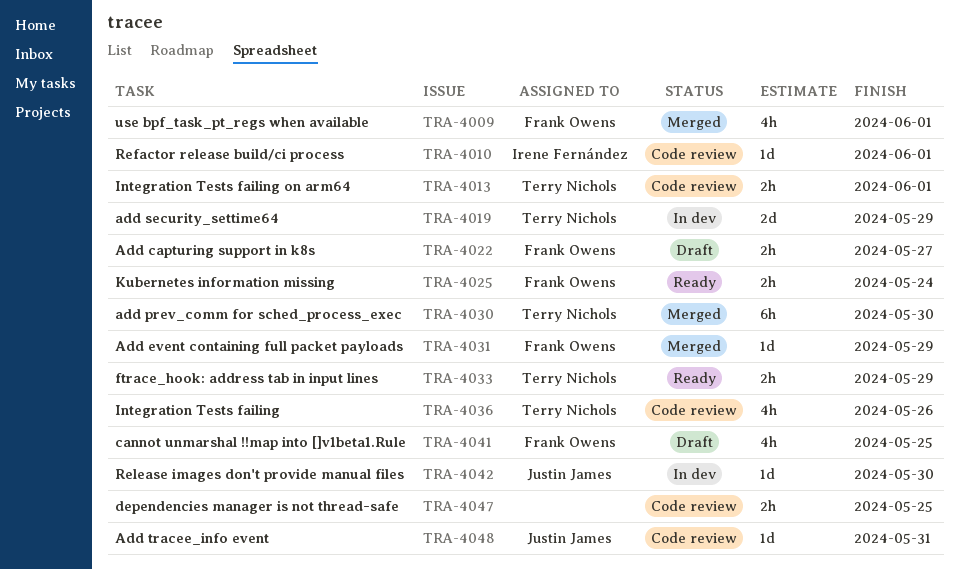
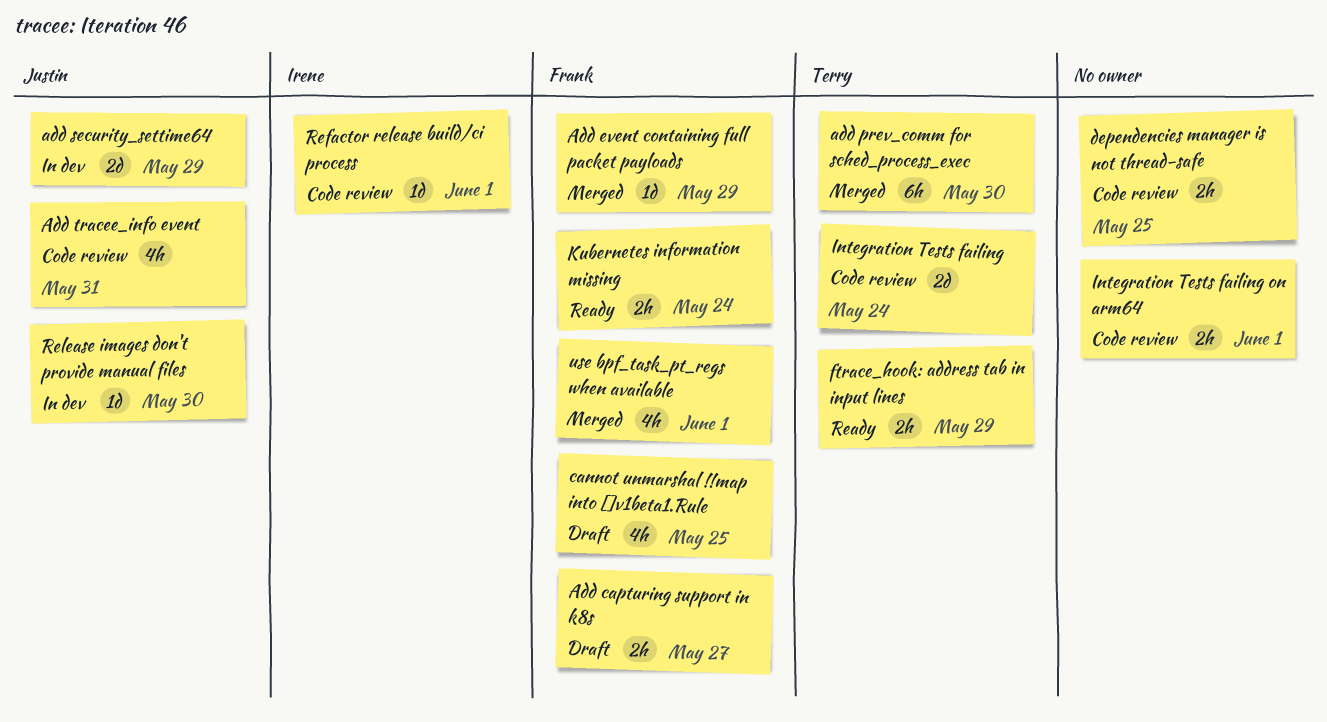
add security_settime64, owner: Terry Nichols -> Justin James
Add tracee_info event, estimate: 1d -> 4h
Integration Tests failing, estimate: 4h -> 2d
Integration Tests failing, due: May 26 -> May 24
Integration Tests failing on arm64, owner: Terry Nichols -> none

